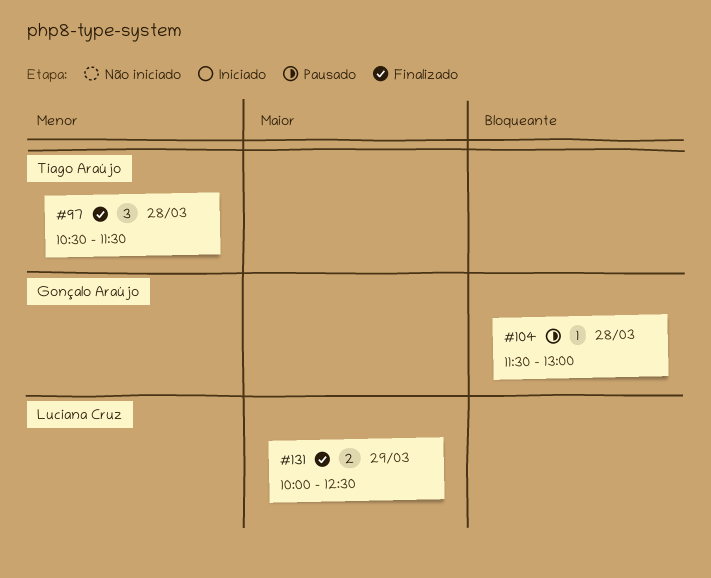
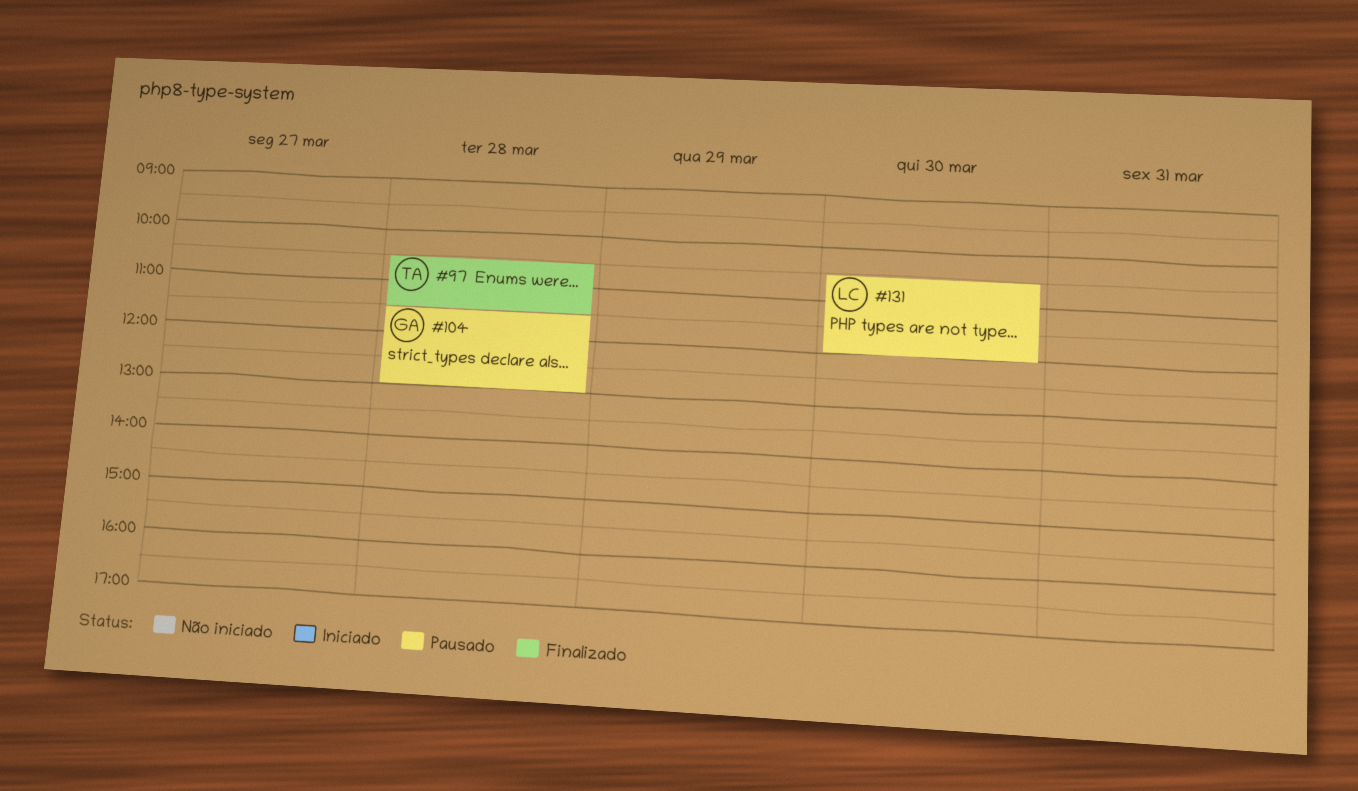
#131, status: Finalizado -> Pausado
#131, day: Mar 29 -> Mar 30
#131, begins: 10:00 -> 10:30
#131, ends: 12:30 -> 12:00

